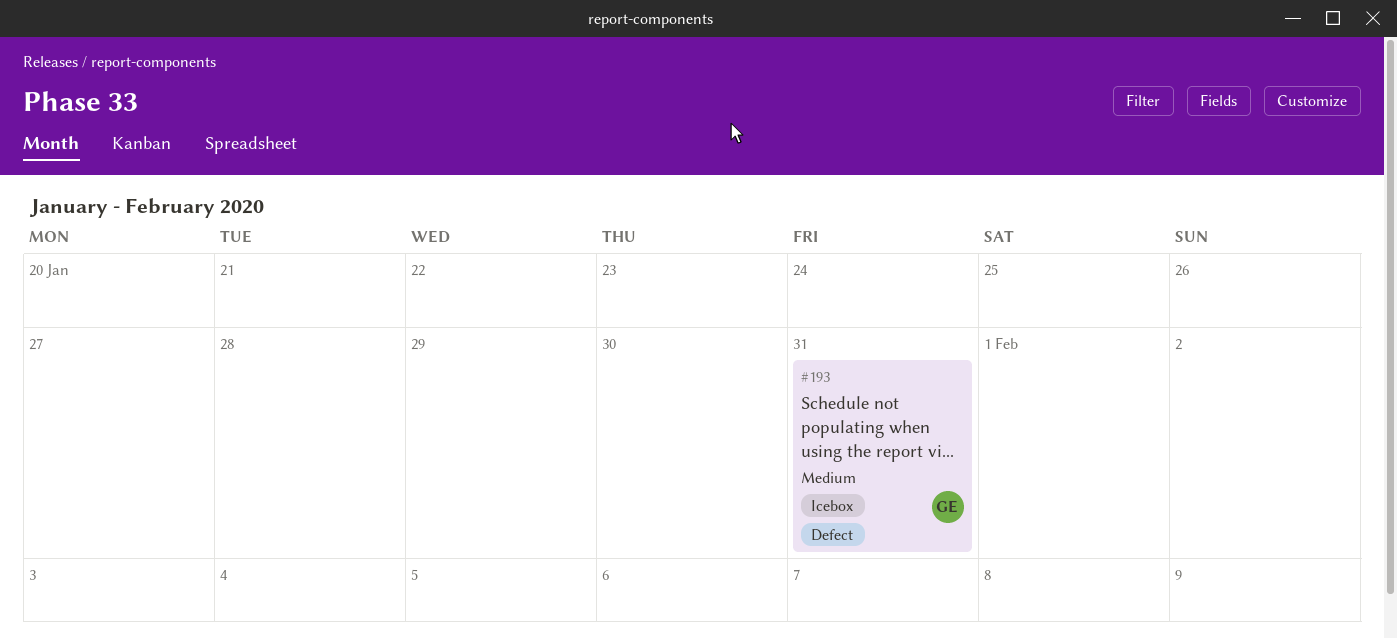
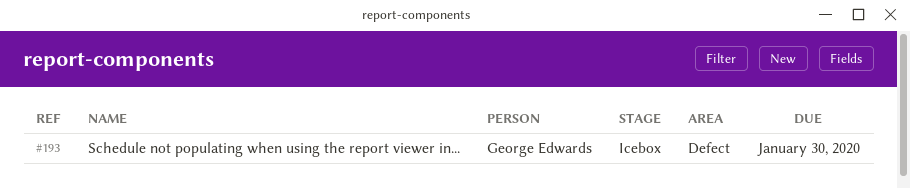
#193, due: Jan 31 -> Jan 30

